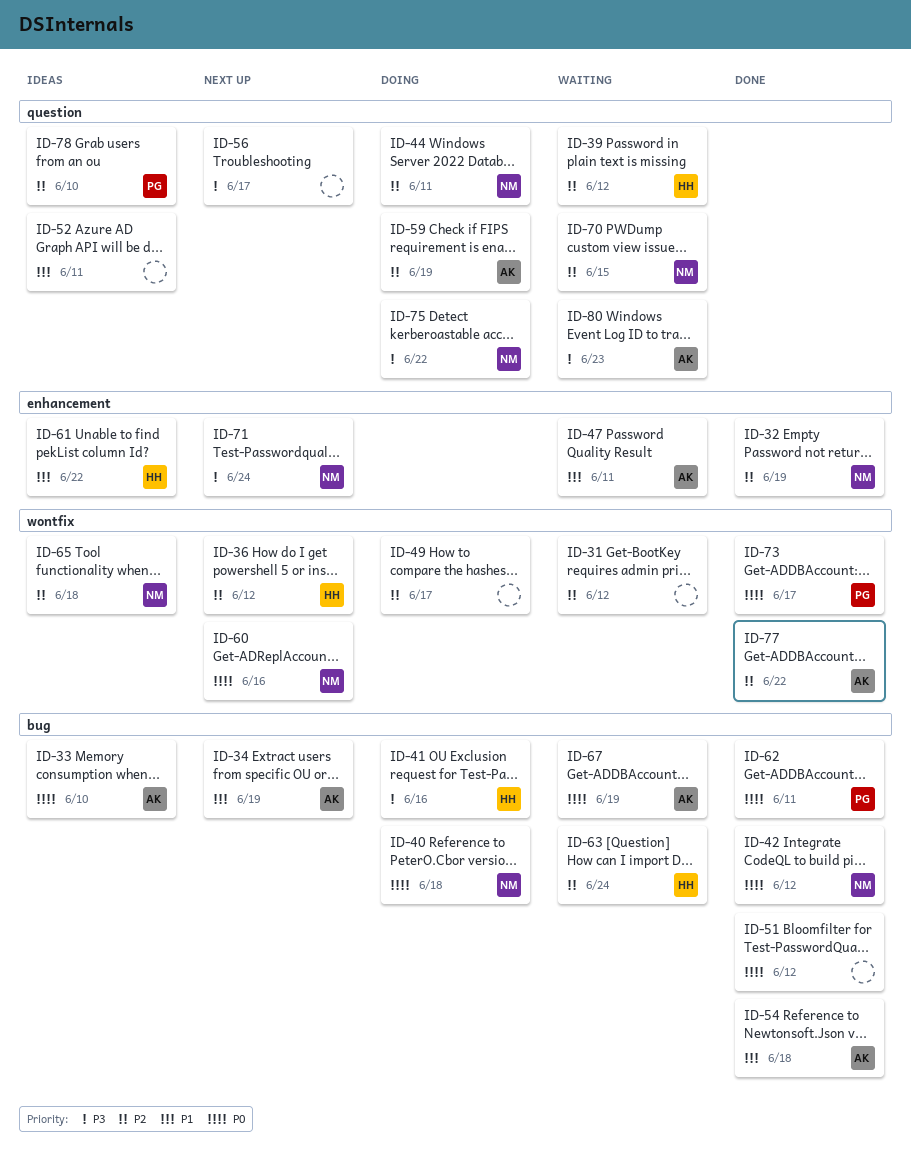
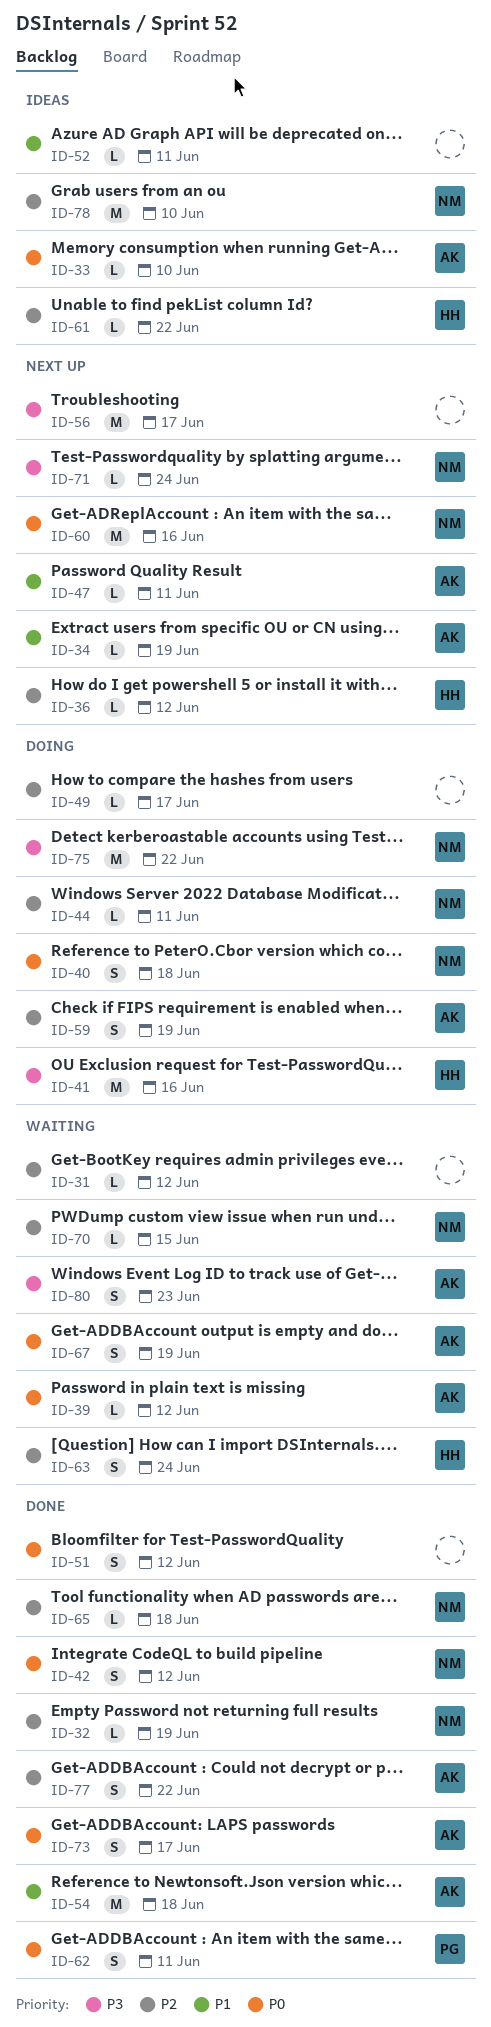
ID-39, owner: HH -> AK
ID-39, priority: P2 -> P0
ID-47, status: Waiting -> Next up
ID-61, priority: P1 -> P2
ID-65, status: Ideas -> Done
ID-73, owner: PG -> AK
ID-78, owner: PG -> NM

